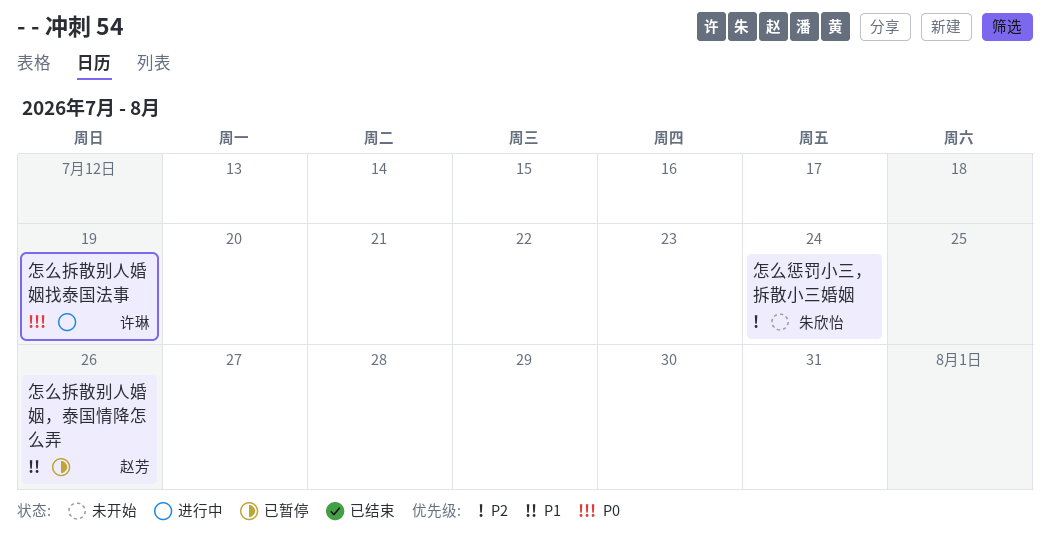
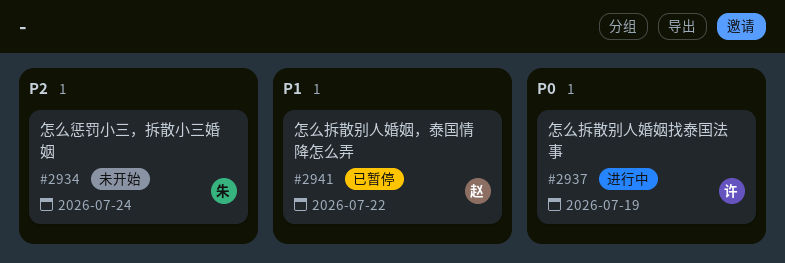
怎么拆散别人婚姻，泰国情降怎么弄, due: Jul 26 -> Jul 22

